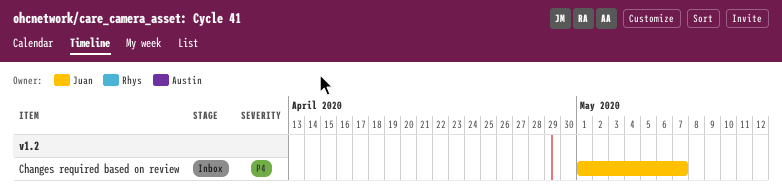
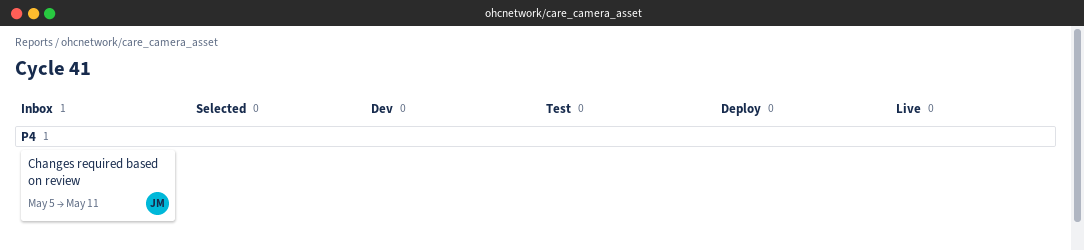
Changes required based on review, start: May 1 -> May 5
Changes required based on review, due: May 7 -> May 11

